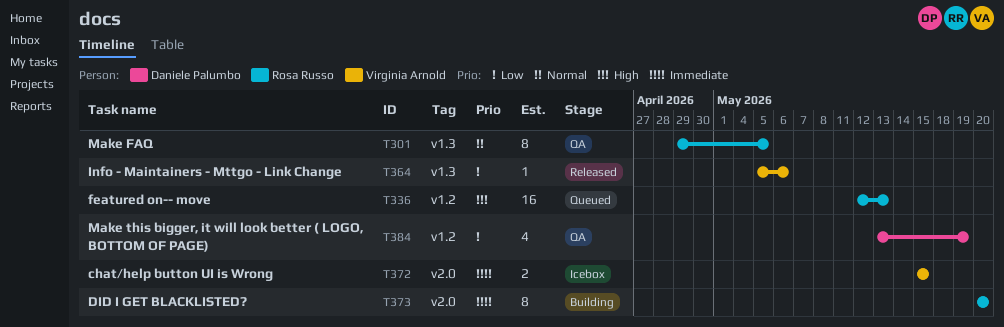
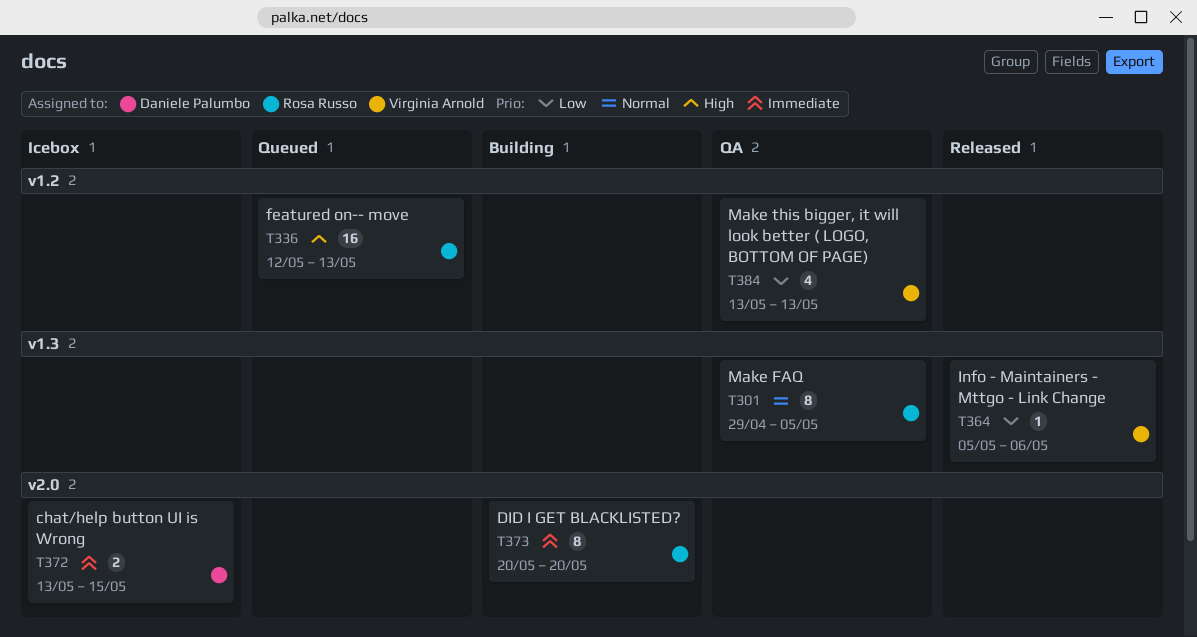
T372, owner: Virginia Arnold -> Daniele Palumbo
T372, start: May 15 -> May 13
T384, owner: Daniele Palumbo -> Virginia Arnold
T384, due: May 19 -> May 13

